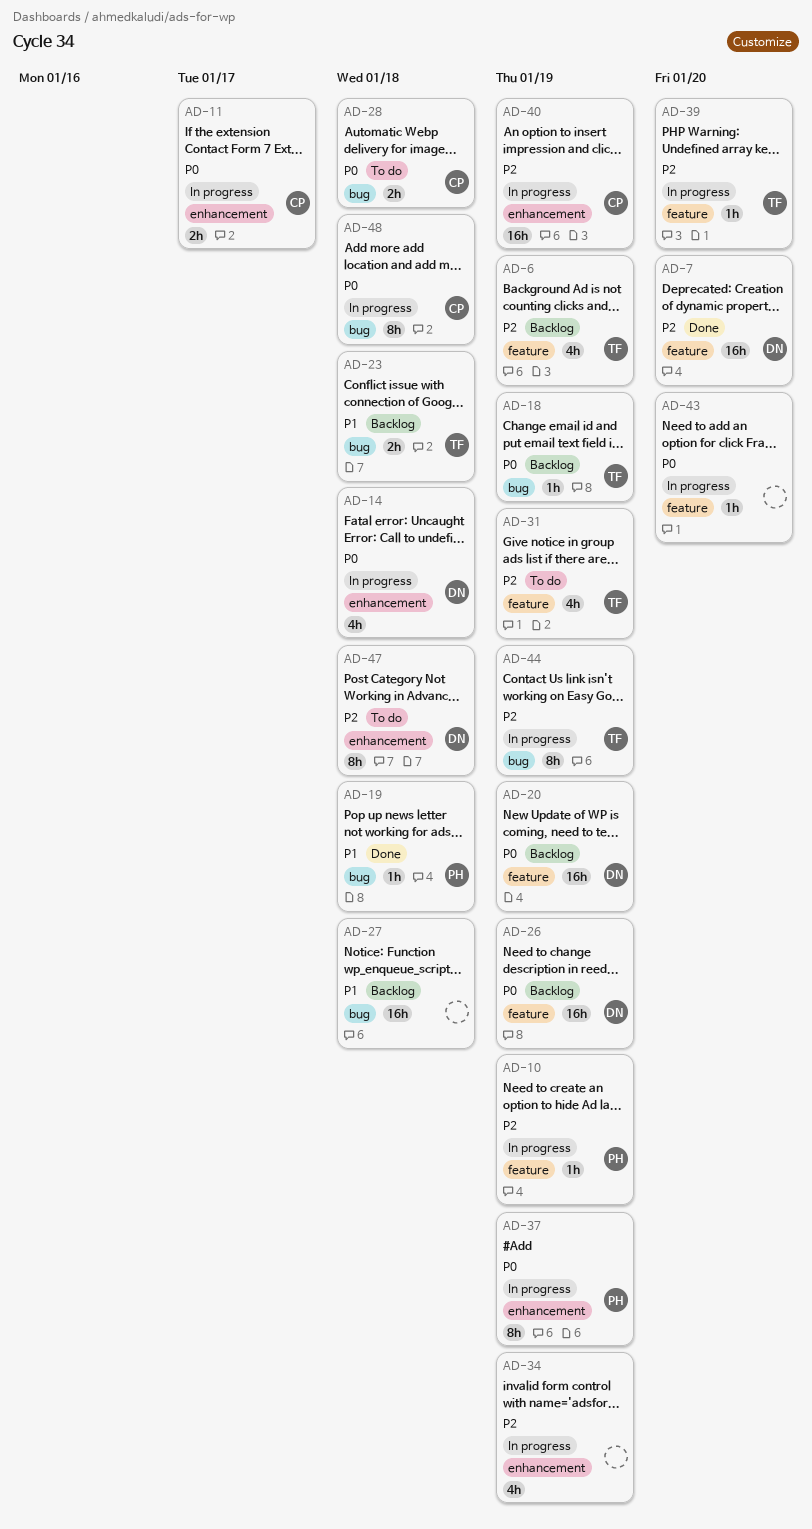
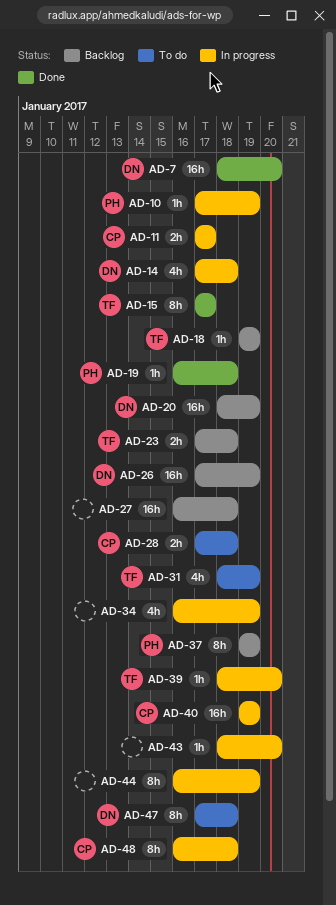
AD-6: present -> none
AD-15: none -> present
AD-37, status: In progress -> Backlog
AD-44, owner: TF -> none

